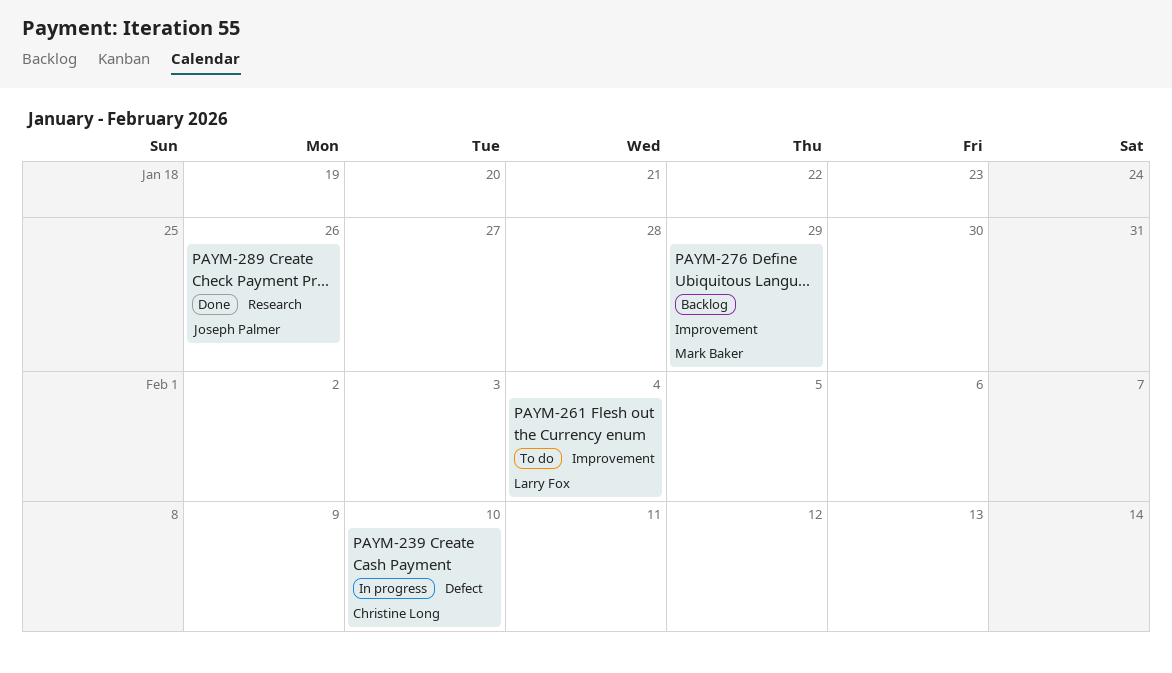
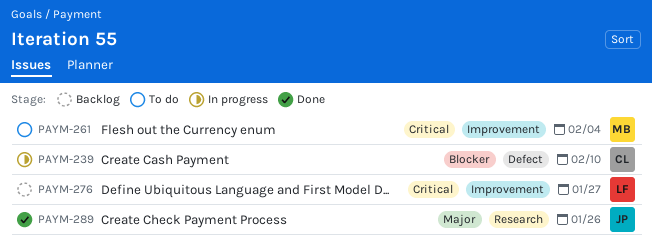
PAYM-261, owner: Larry Fox -> Mark Baker
PAYM-276, owner: Mark Baker -> Larry Fox
PAYM-276, due: Jan 29 -> Jan 27

